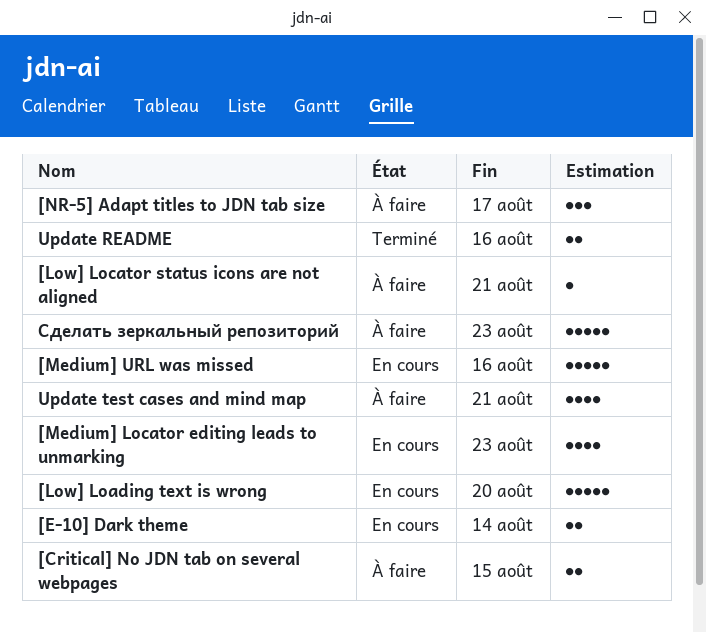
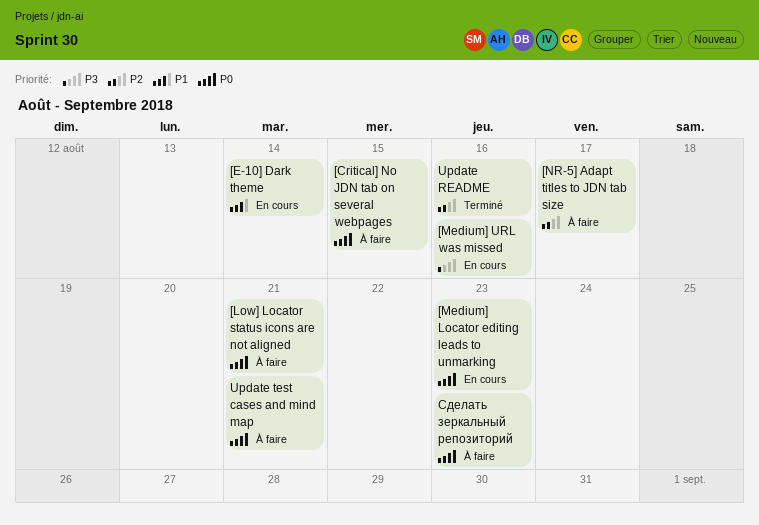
[Low] Loading text is wrong: present -> none

